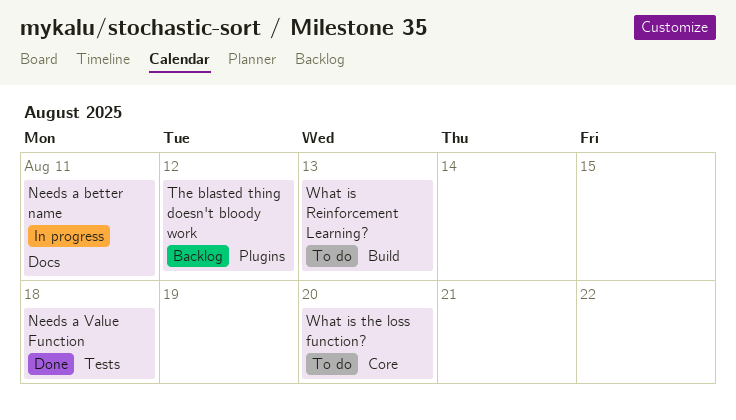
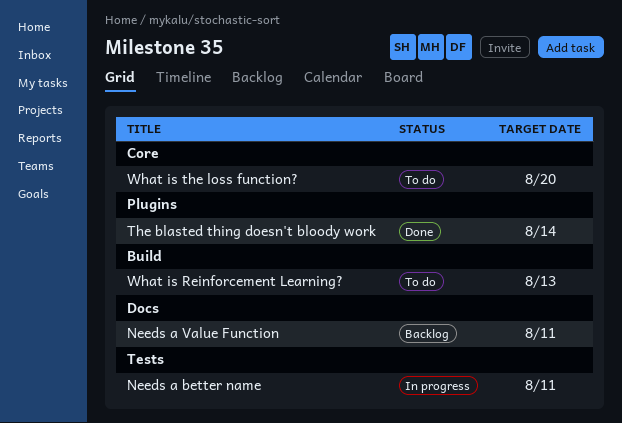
Needs a better name, label: Docs -> Tests
Needs a Value Function, status: Done -> Backlog
Needs a Value Function, label: Tests -> Docs
Needs a Value Function, due: Aug 18 -> Aug 11
The blasted thing doesn't bloody work, status: Backlog -> Done
The blasted thing doesn't bloody work, due: Aug 12 -> Aug 14

